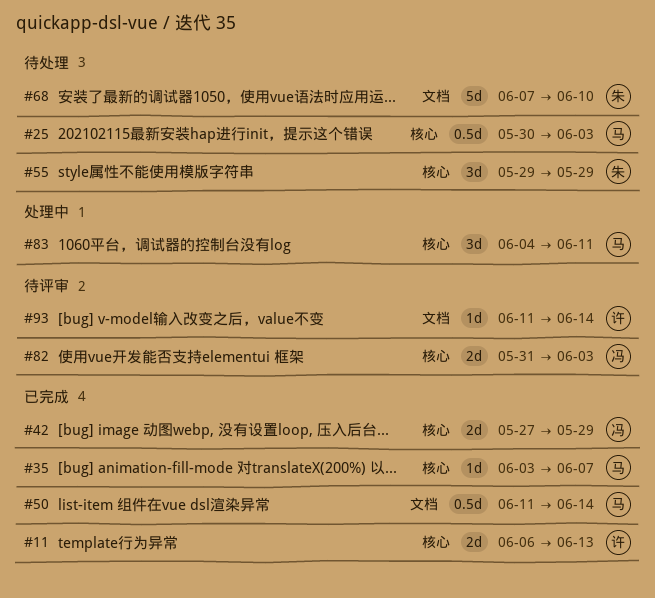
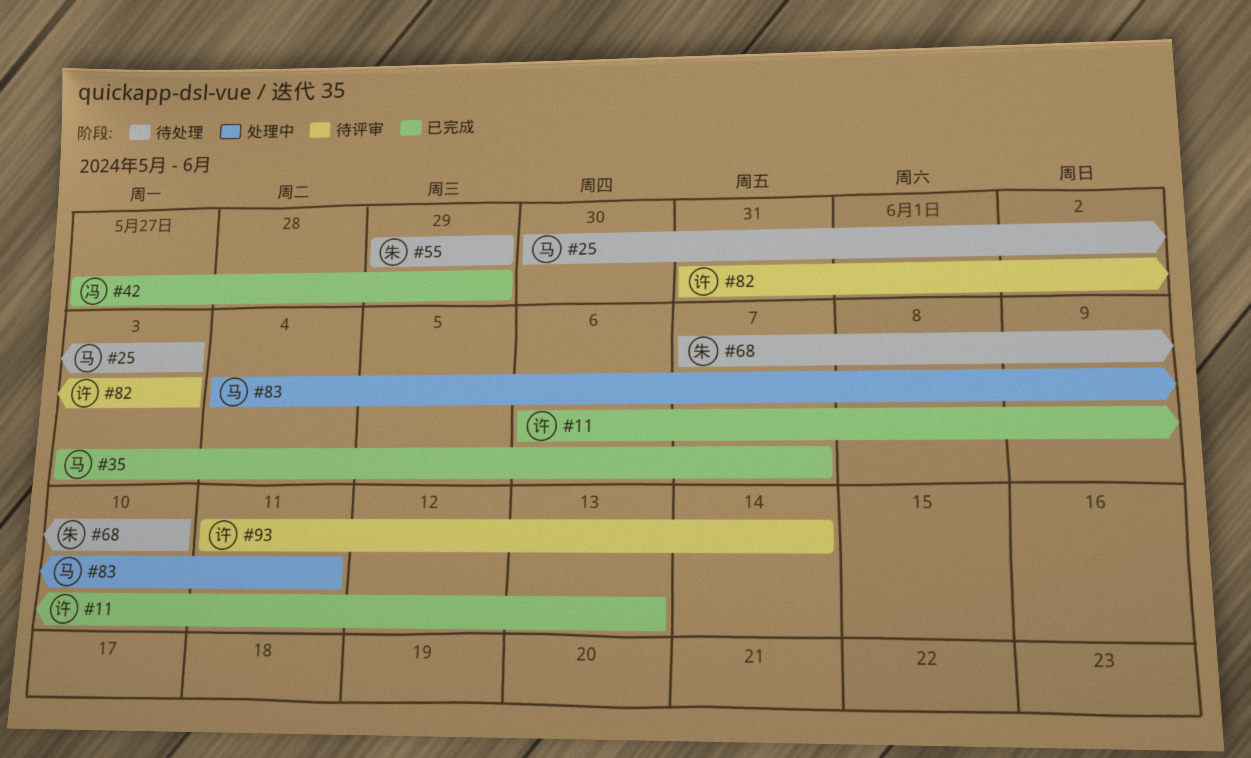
#50: present -> none
#82, owner: 冯 -> 许

